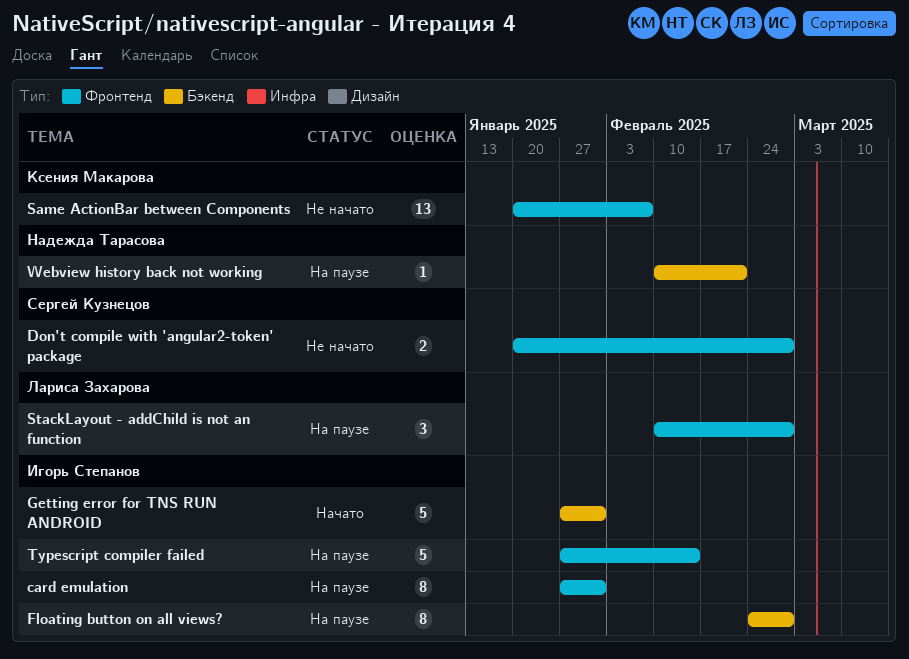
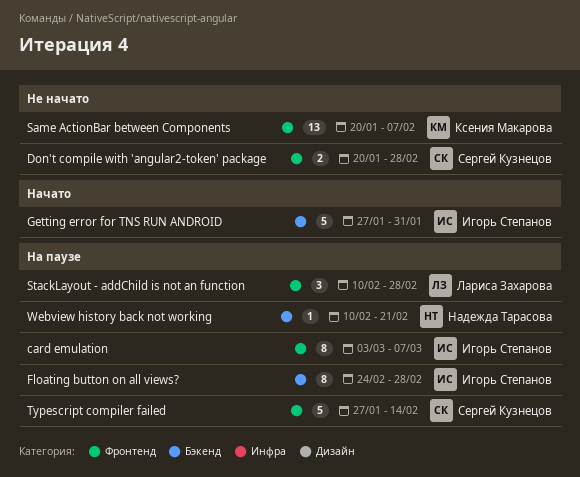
card emulation, start: Jan 27 -> Mar 3
card emulation, due: Jan 31 -> Mar 7
Typescript compiler failed, owner: Игорь Степанов -> Сергей Кузнецов

